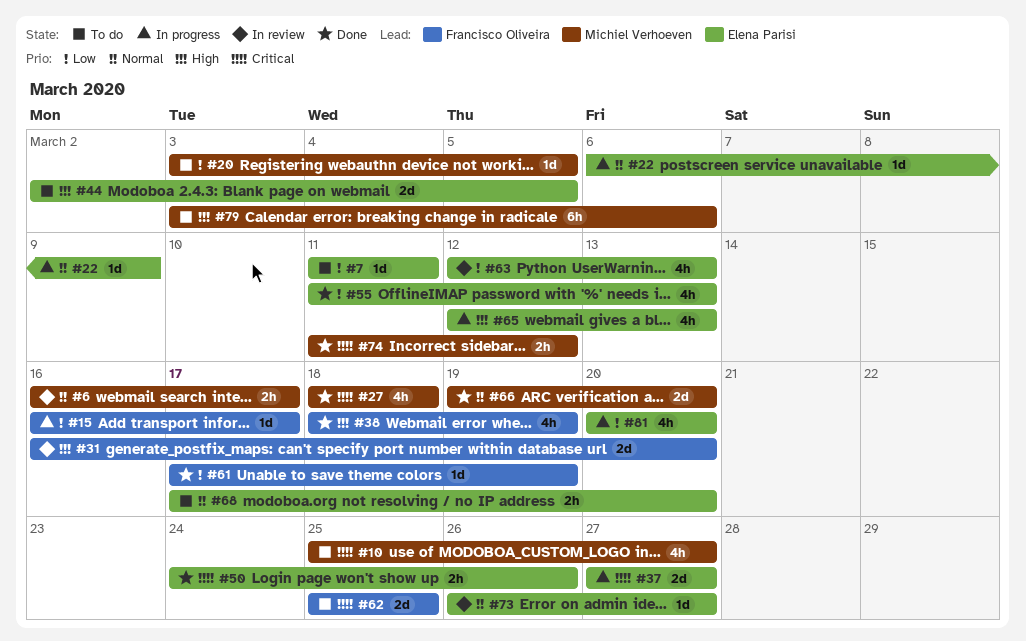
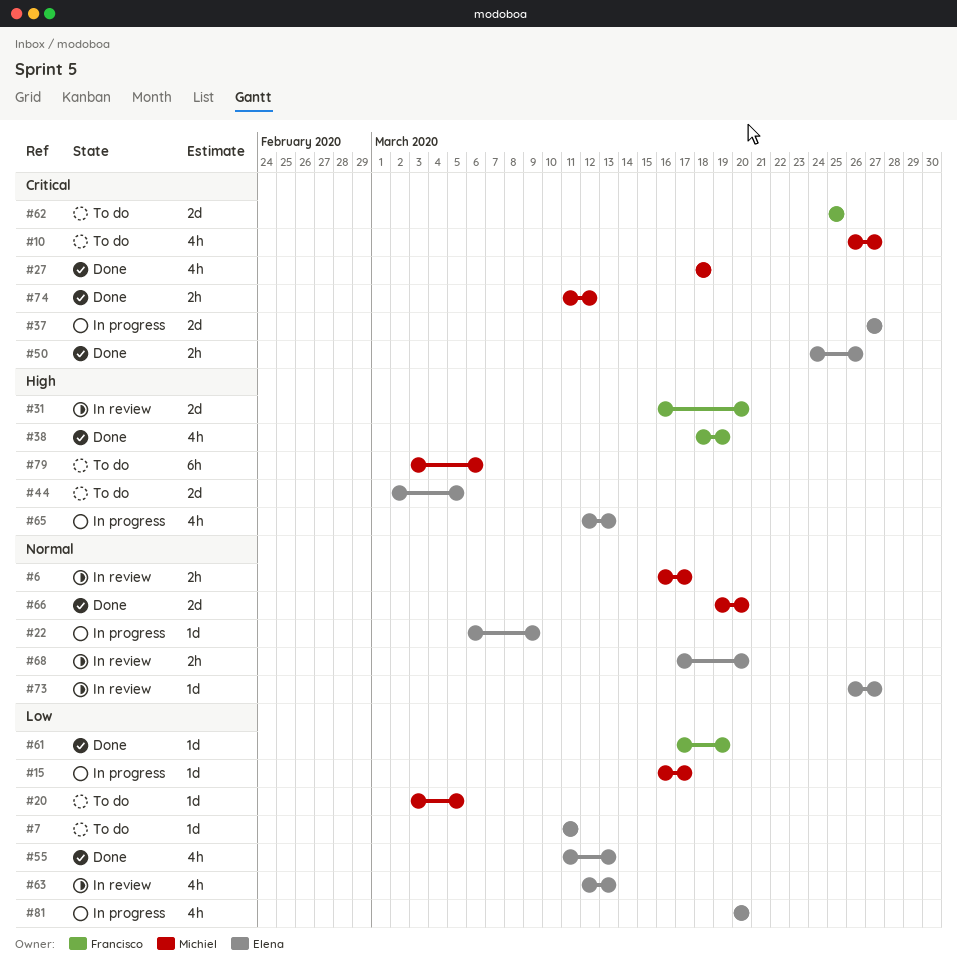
#10, start: Mar 25 -> Mar 26
#15, owner: Francisco Oliveira -> Michiel Verhoeven
#68, status: To do -> In review

